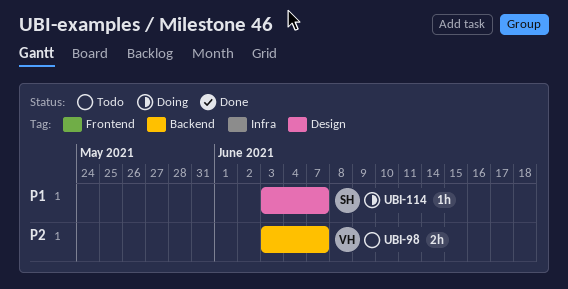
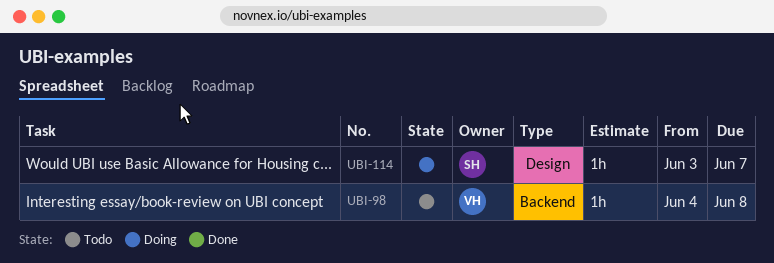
UBI-98, estimate: 2h -> 1h
UBI-98, start: Jun 3 -> Jun 4
UBI-98, due: Jun 7 -> Jun 8

